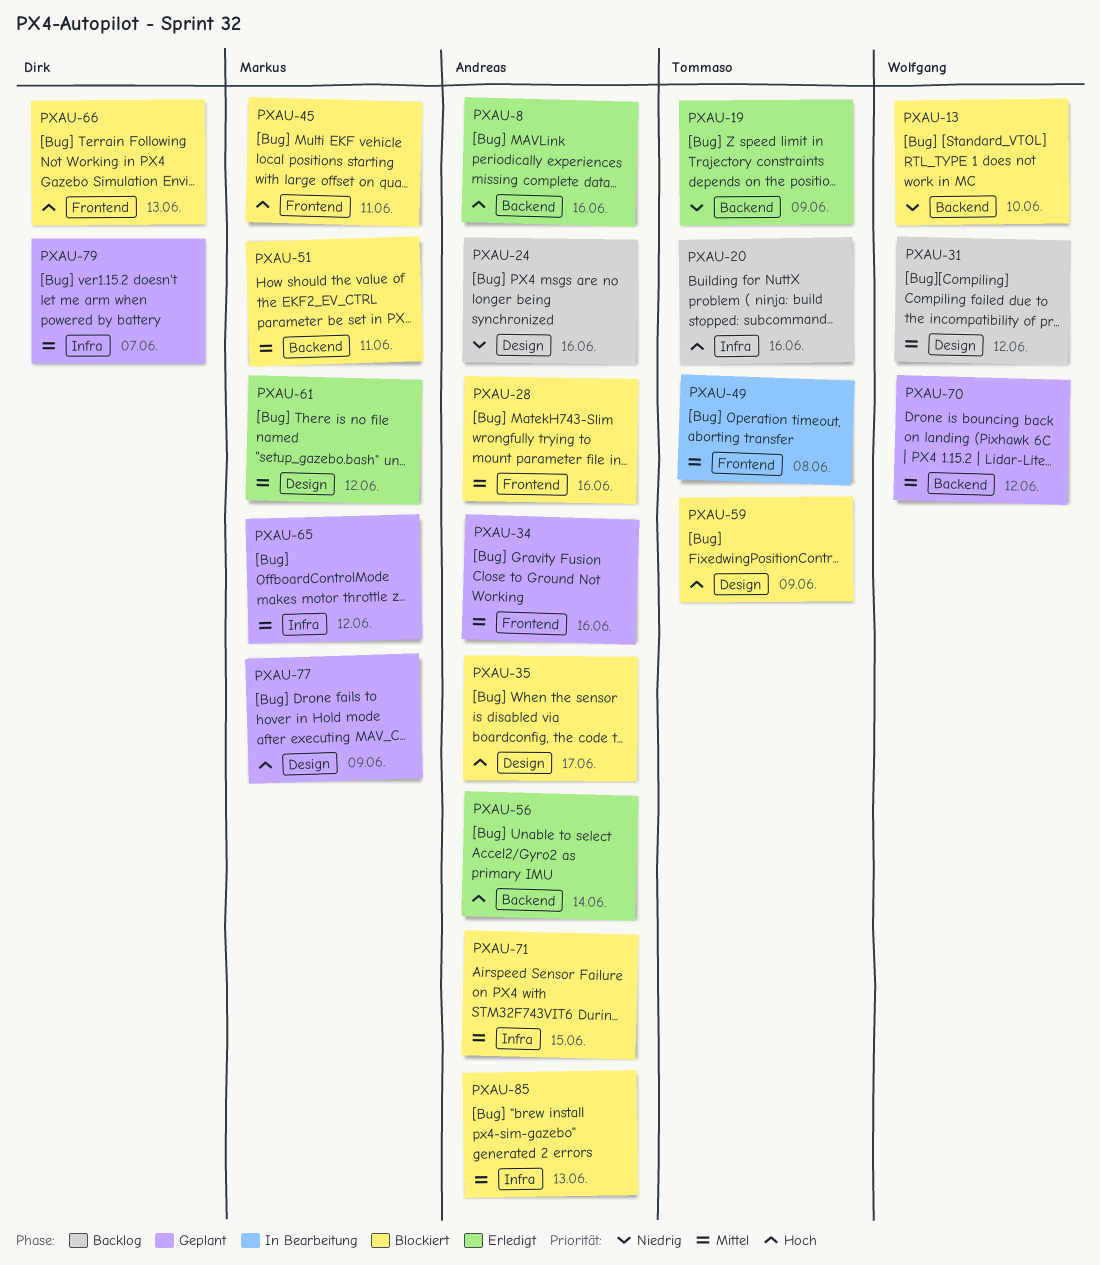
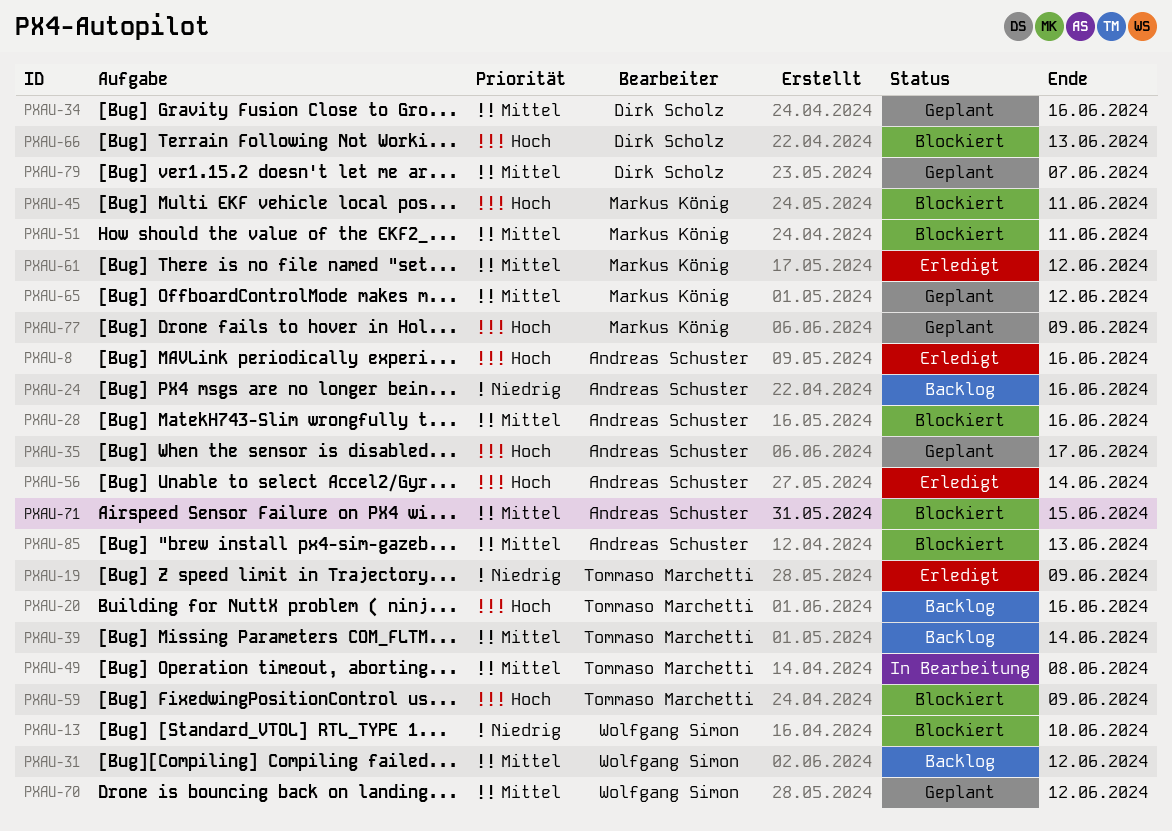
PXAU-34, owner: Andreas Schuster -> Dirk Scholz
PXAU-35, status: Blockiert -> Geplant
PXAU-39: none -> present

